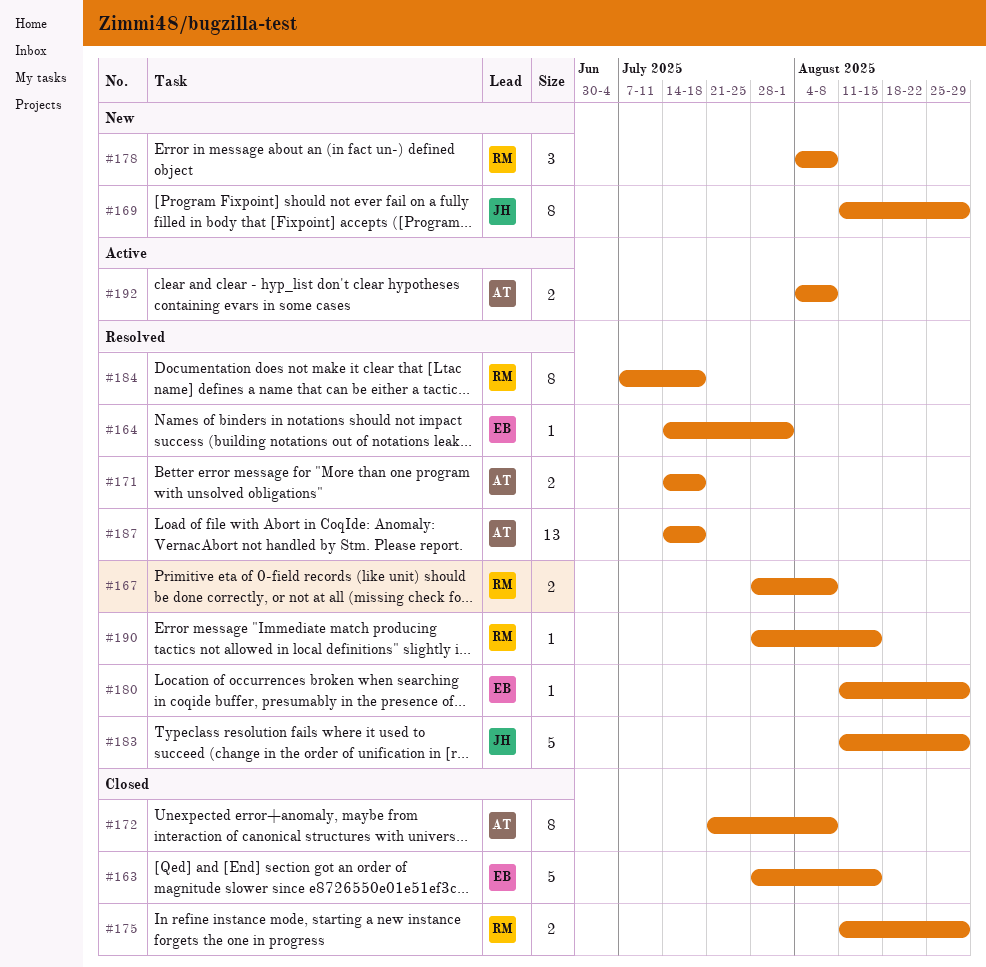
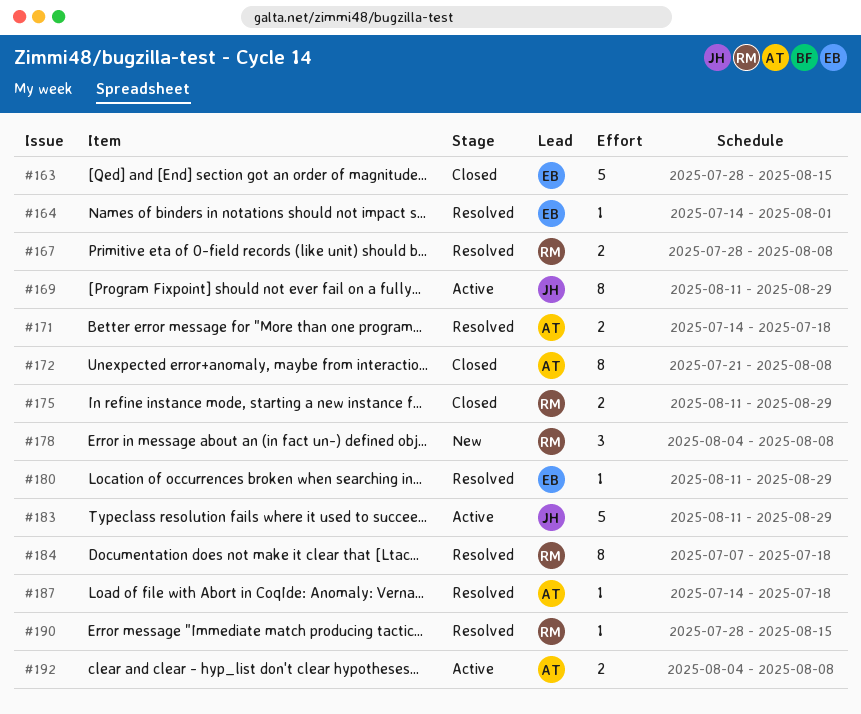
#169, status: New -> Active
#183, status: Resolved -> Active
#187, estimate: 13 -> 1

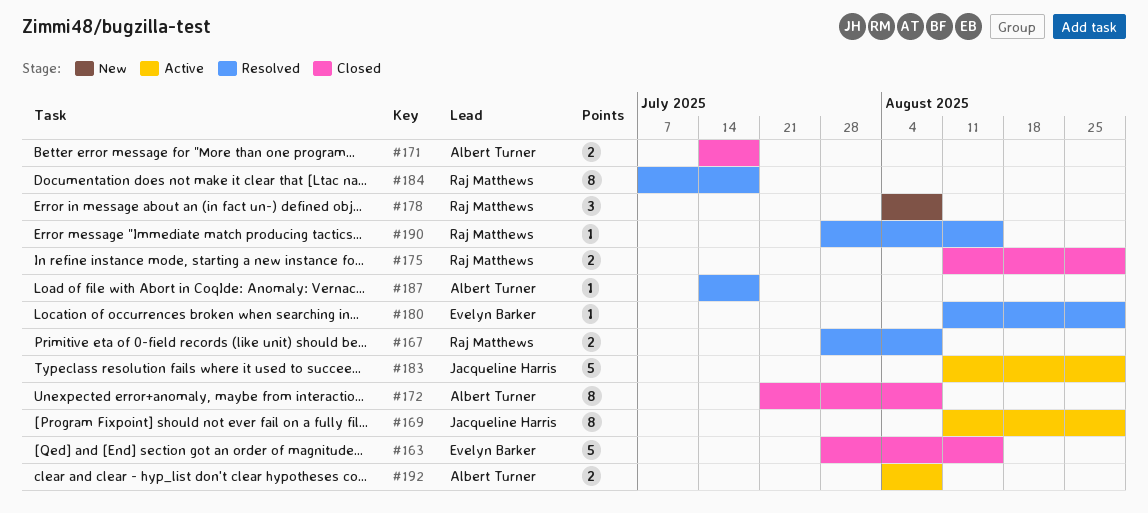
#164: present -> none
#171, status: Resolved -> Closed

